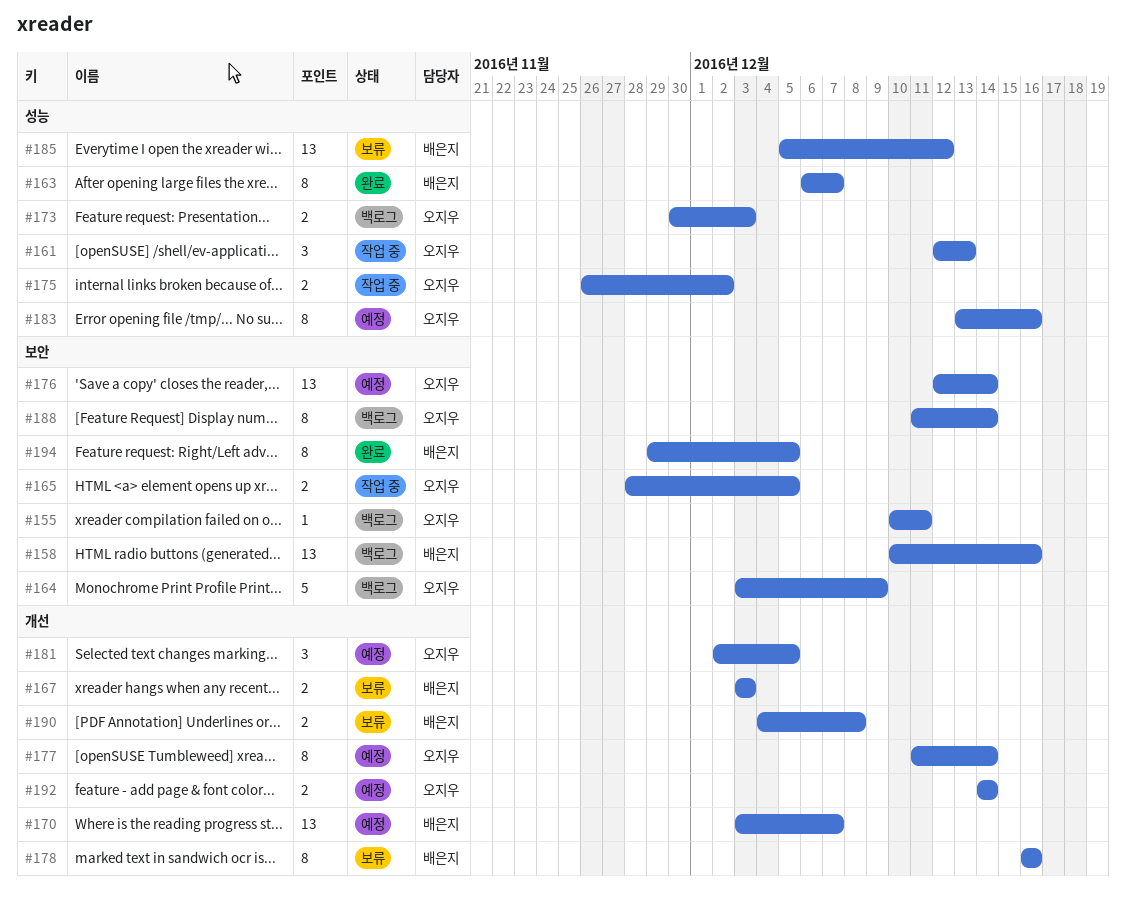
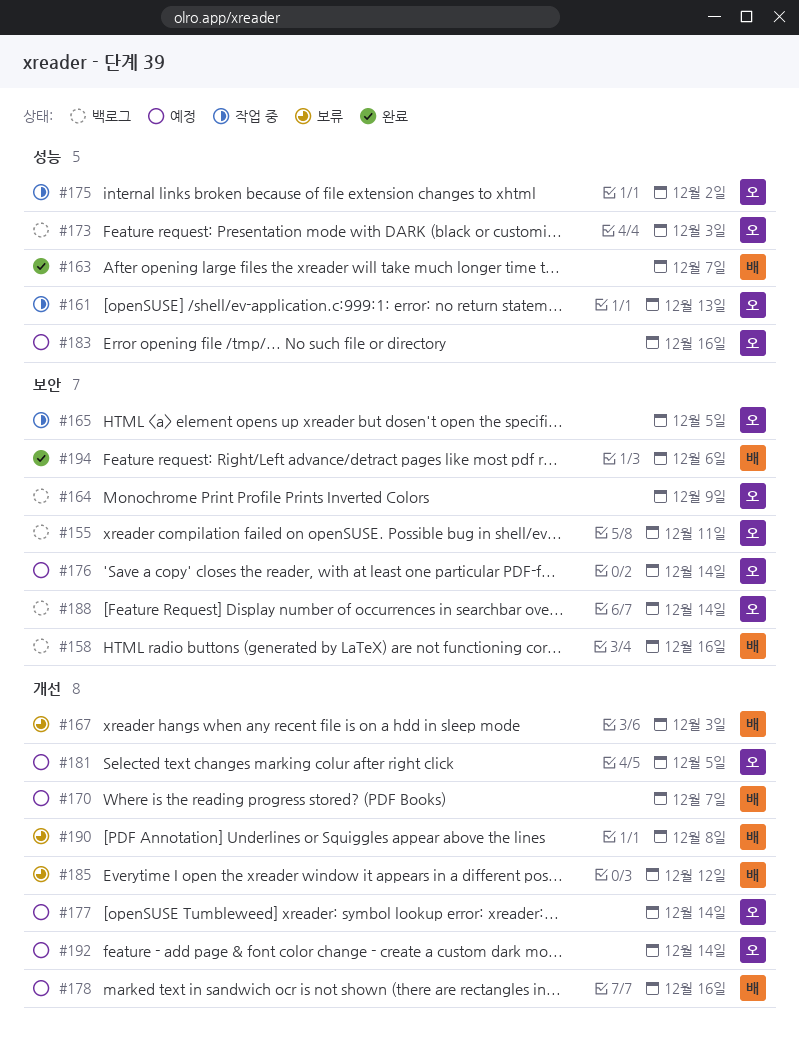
#178, status: 보류 -> 예정
#185, label: 성능 -> 개선
#194, due: Dec 5 -> Dec 6

